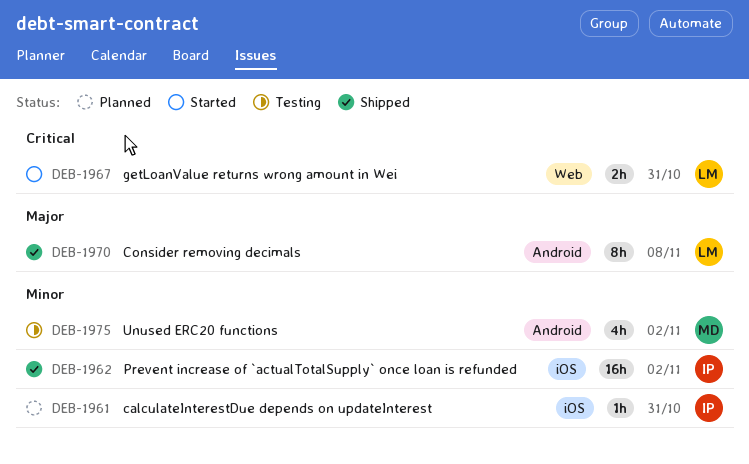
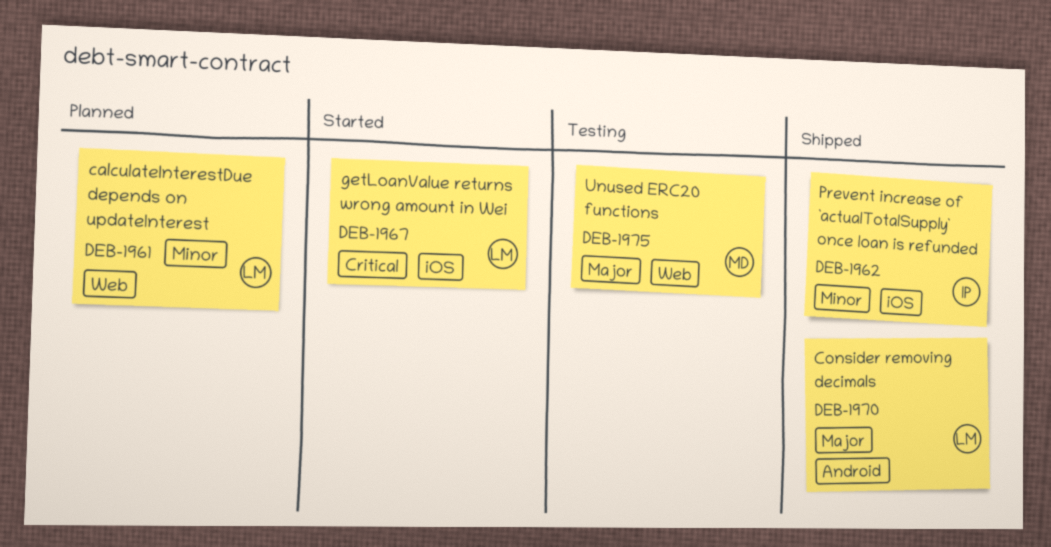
DEB-1961, owner: IP -> LM
DEB-1961, label: iOS -> Web
DEB-1967, label: Web -> iOS
DEB-1975, priority: Minor -> Major
DEB-1975, label: Android -> Web

